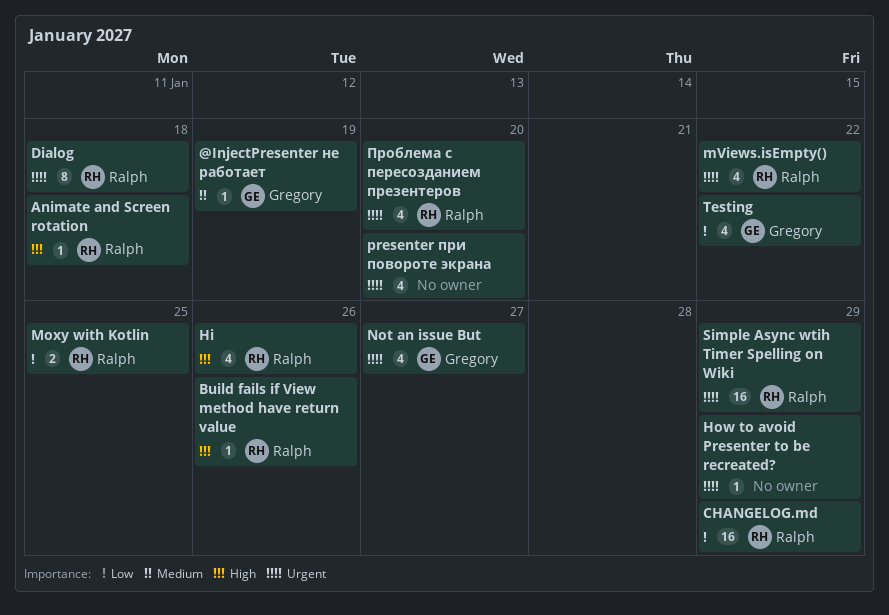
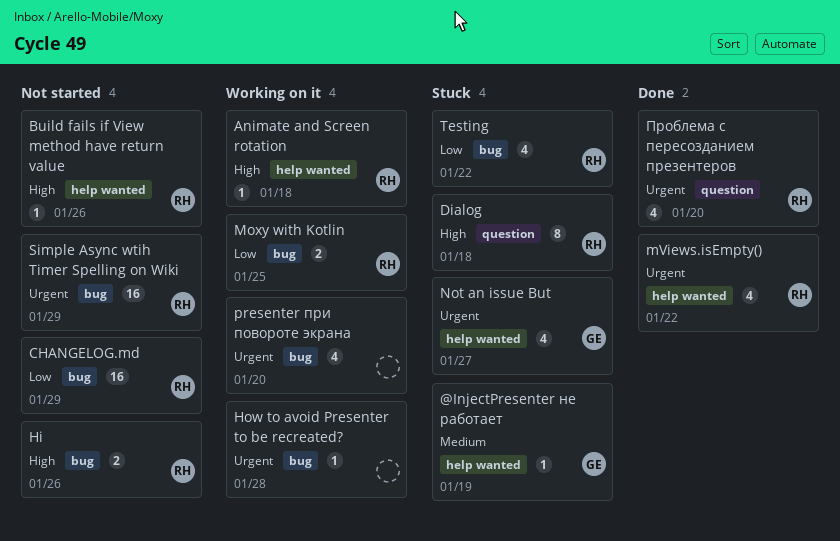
Dialog, priority: Urgent -> High
Hi, estimate: 4 -> 2
How to avoid Presenter to be recreated?, due: Jan 29 -> Jan 28
Testing, owner: Gregory -> Ralph

